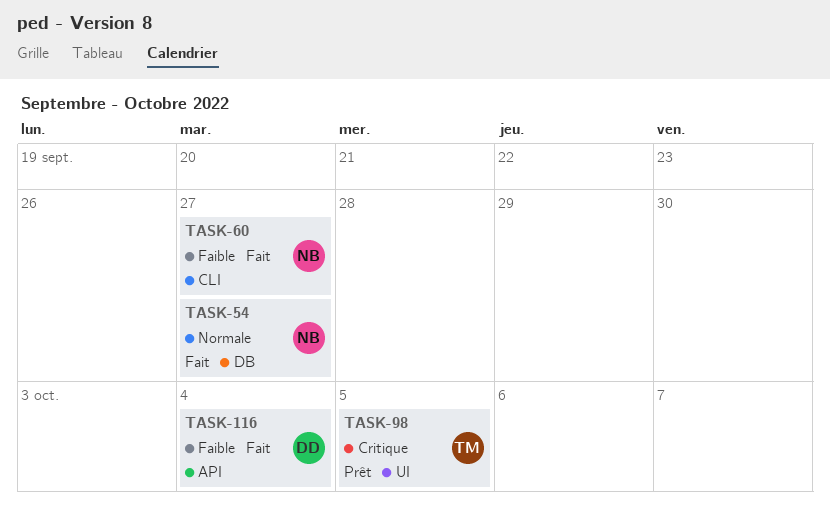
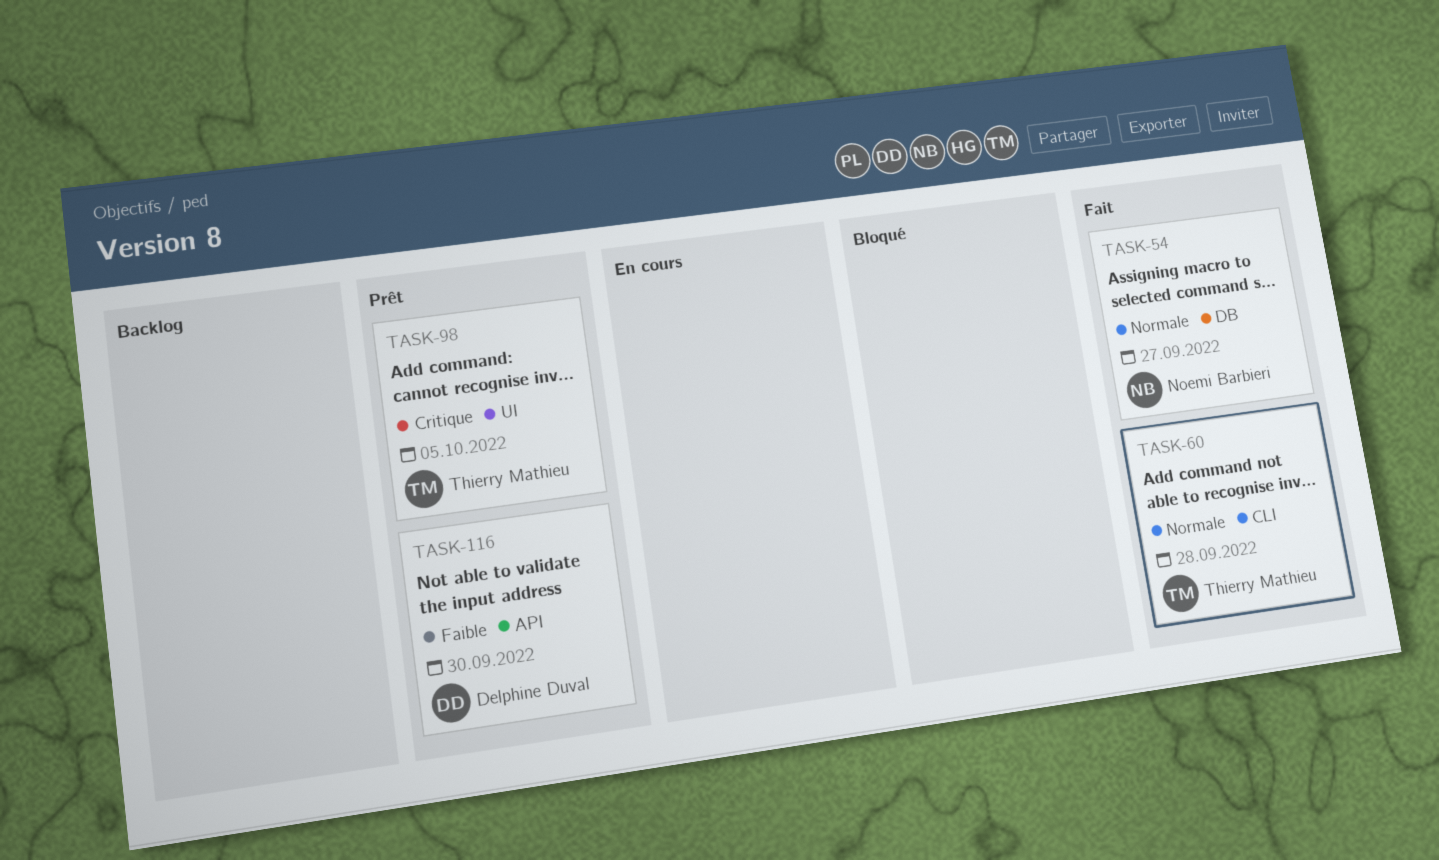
TASK-60, owner: Noemi Barbieri -> Thierry Mathieu
TASK-60, priority: Faible -> Normale
TASK-60, due: Sep 27 -> Sep 28
TASK-116, status: Fait -> Prêt
TASK-116, due: Oct 4 -> Sep 30

